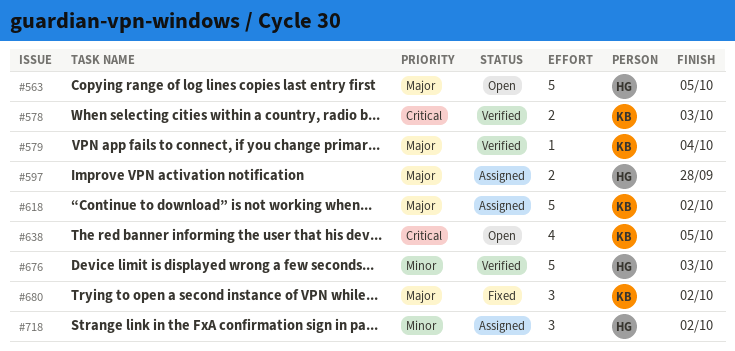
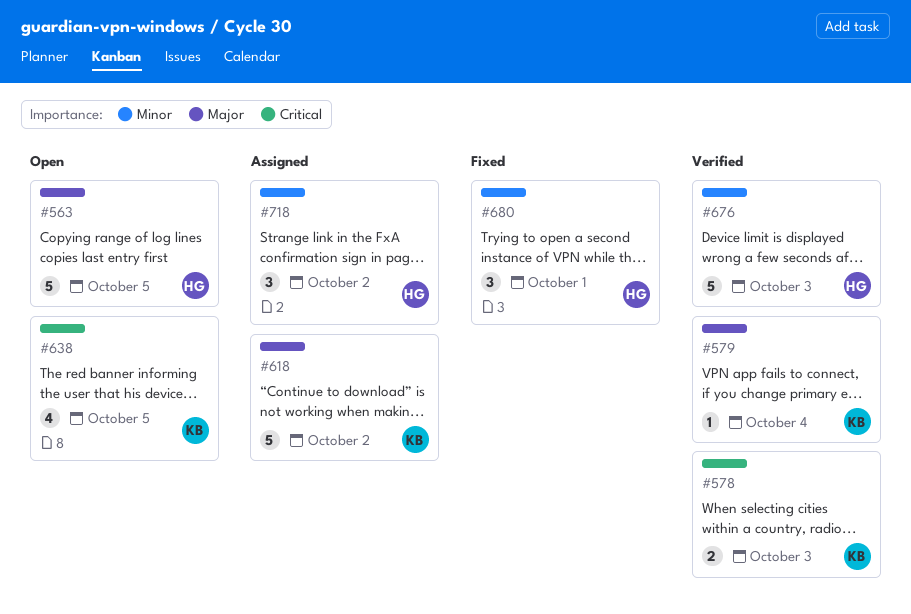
#597: present -> none
#680, owner: KB -> HG
#680, priority: Major -> Minor
#680, due: Oct 2 -> Oct 1

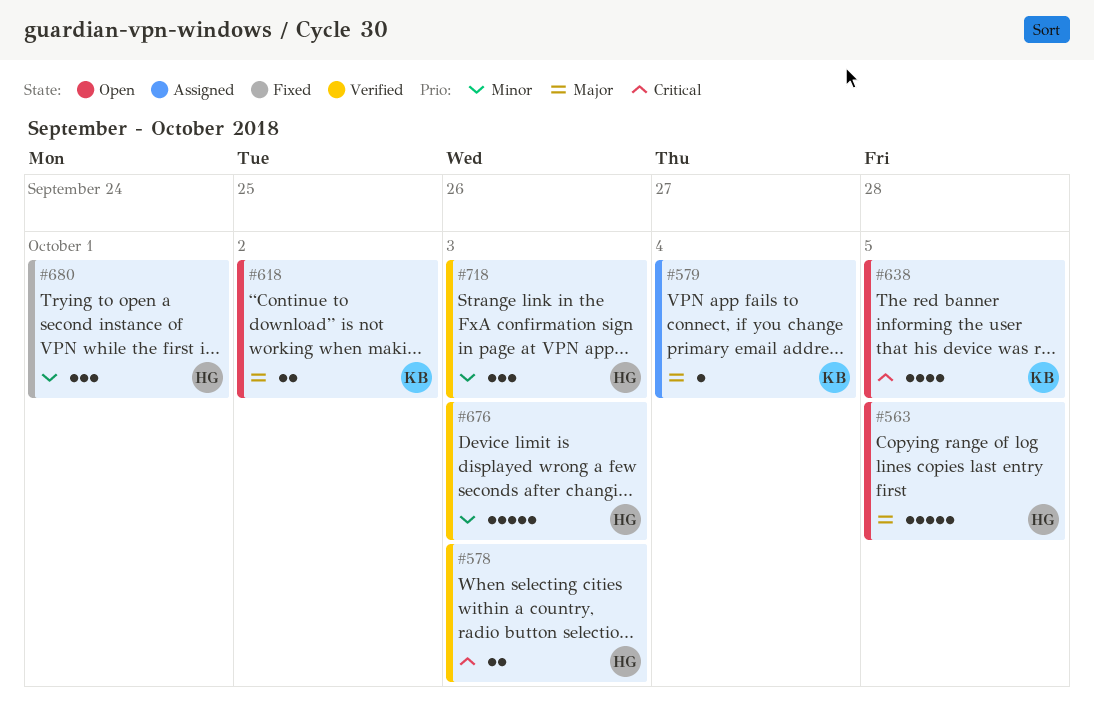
#578, owner: KB -> HG
#579, status: Verified -> Assigned
#618, status: Assigned -> Open
#618, estimate: 5 -> 2
#718, status: Assigned -> Verified
#718, due: Oct 2 -> Oct 3

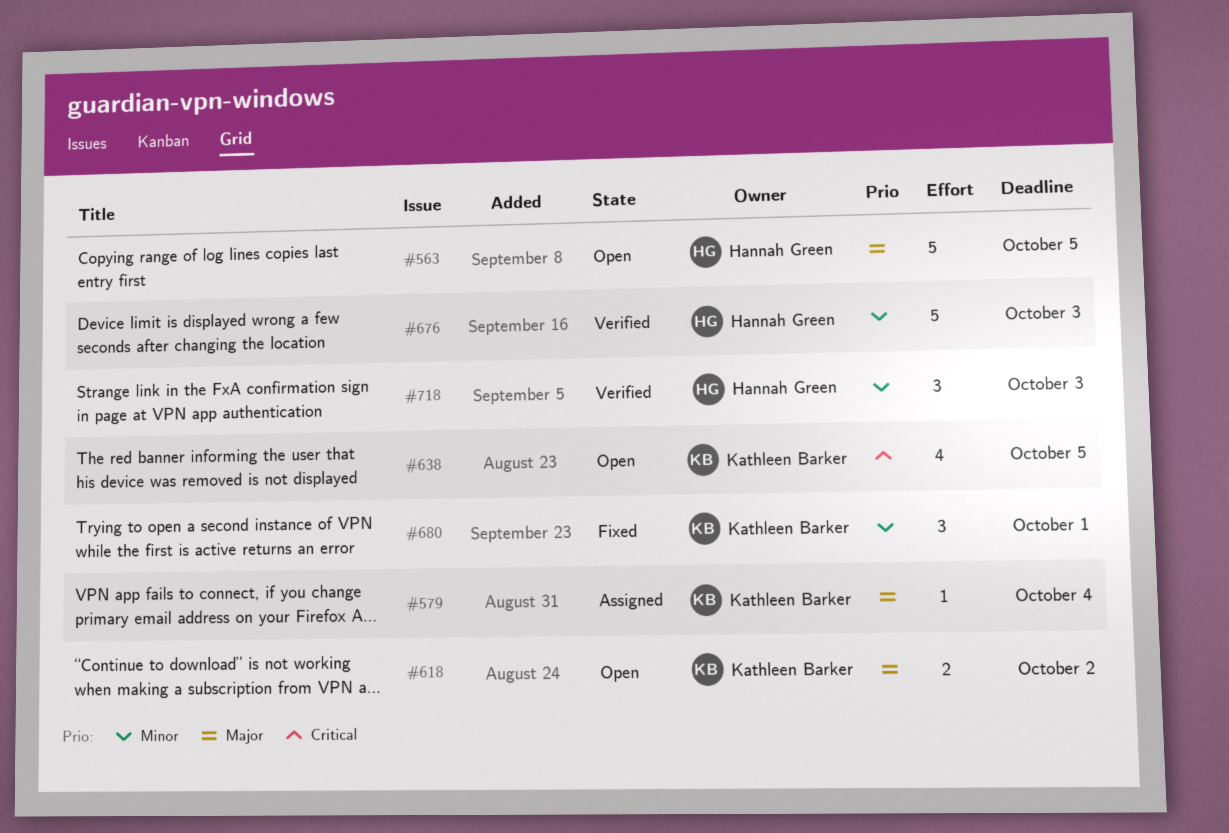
#578: present -> none
#680, owner: Hannah Green -> Kathleen Barker

